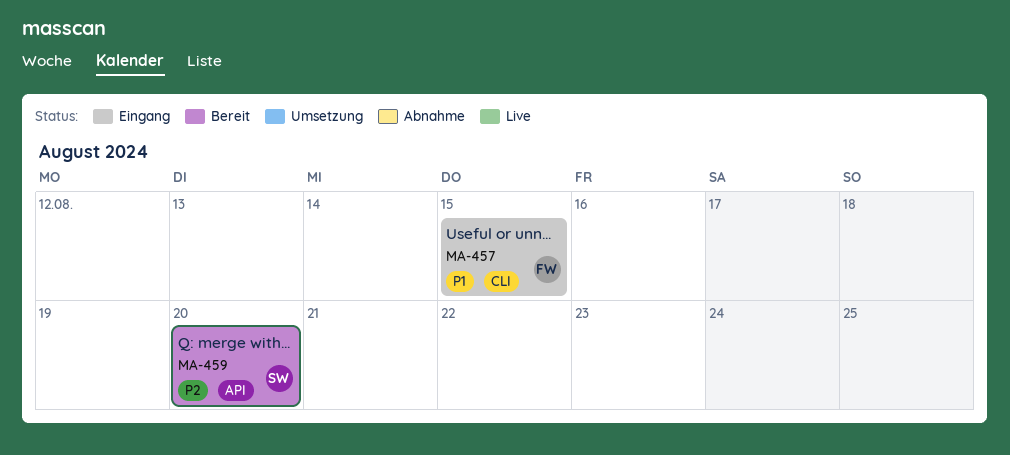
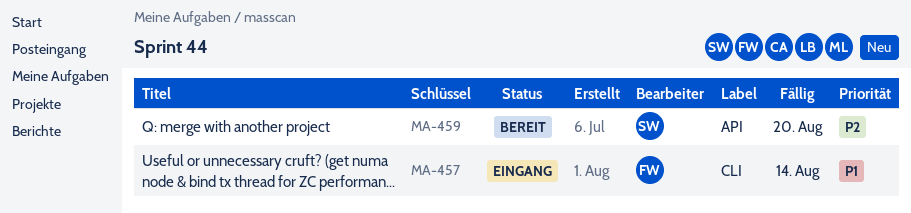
MA-457, due: Aug 15 -> Aug 14

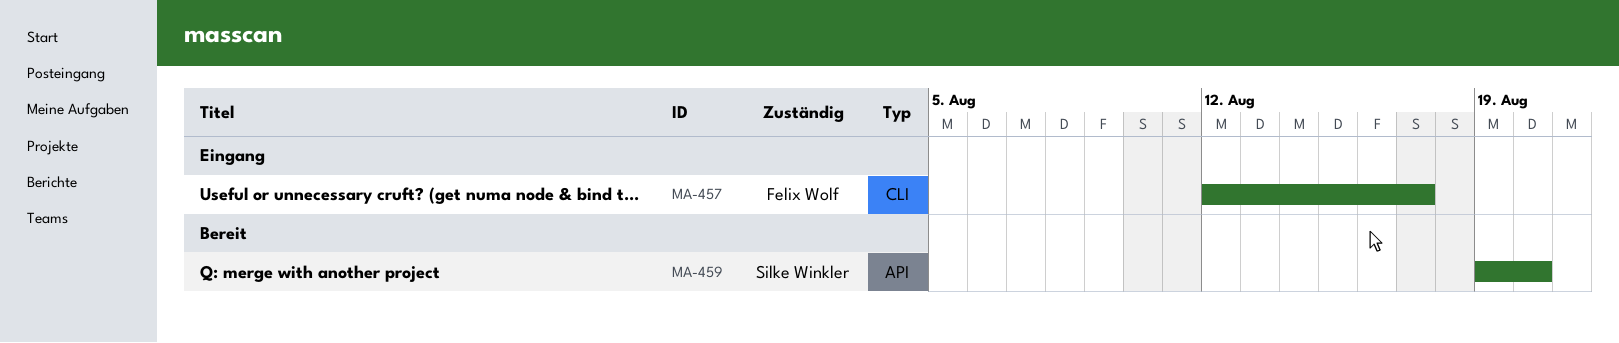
MA-457, due: Aug 14 -> Aug 17

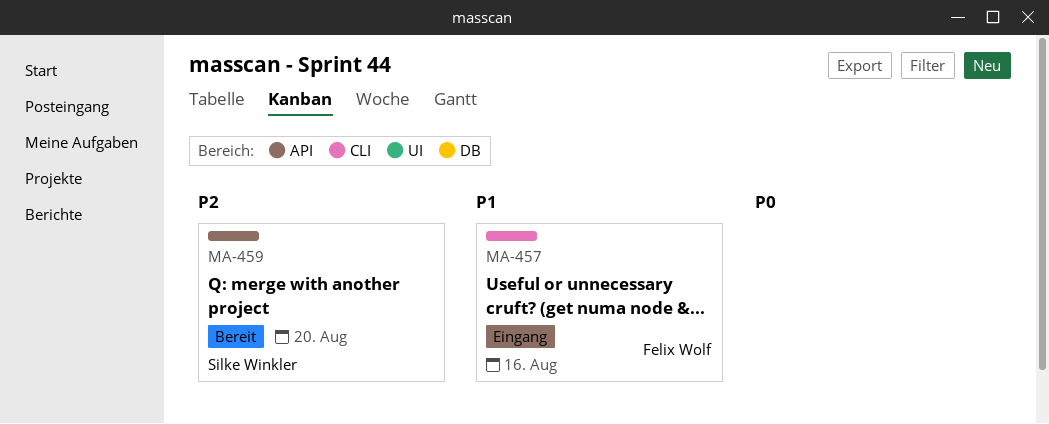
MA-457, due: Aug 17 -> Aug 16

